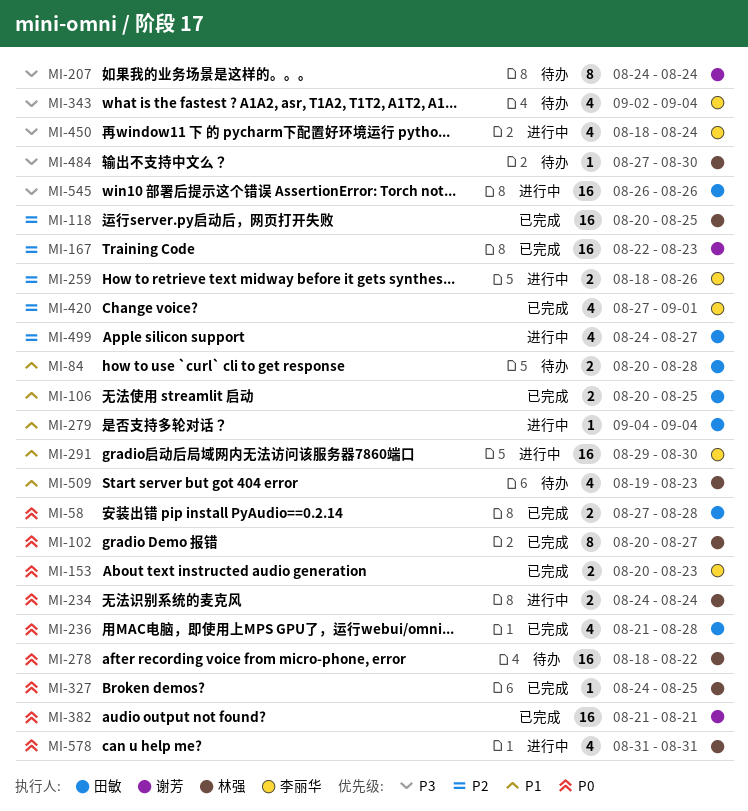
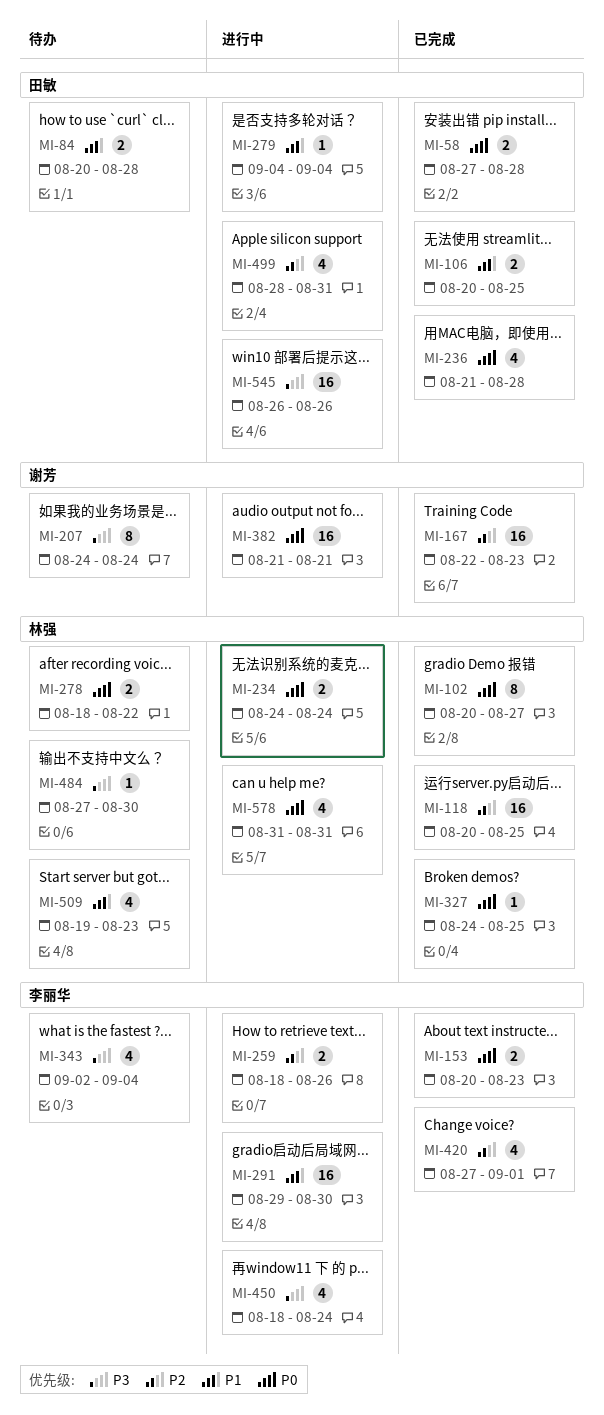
MI-278, estimate: 16 -> 2
MI-382, status: 已完成 -> 进行中
MI-499, start: Aug 24 -> Aug 28
MI-499, due: Aug 27 -> Aug 31

